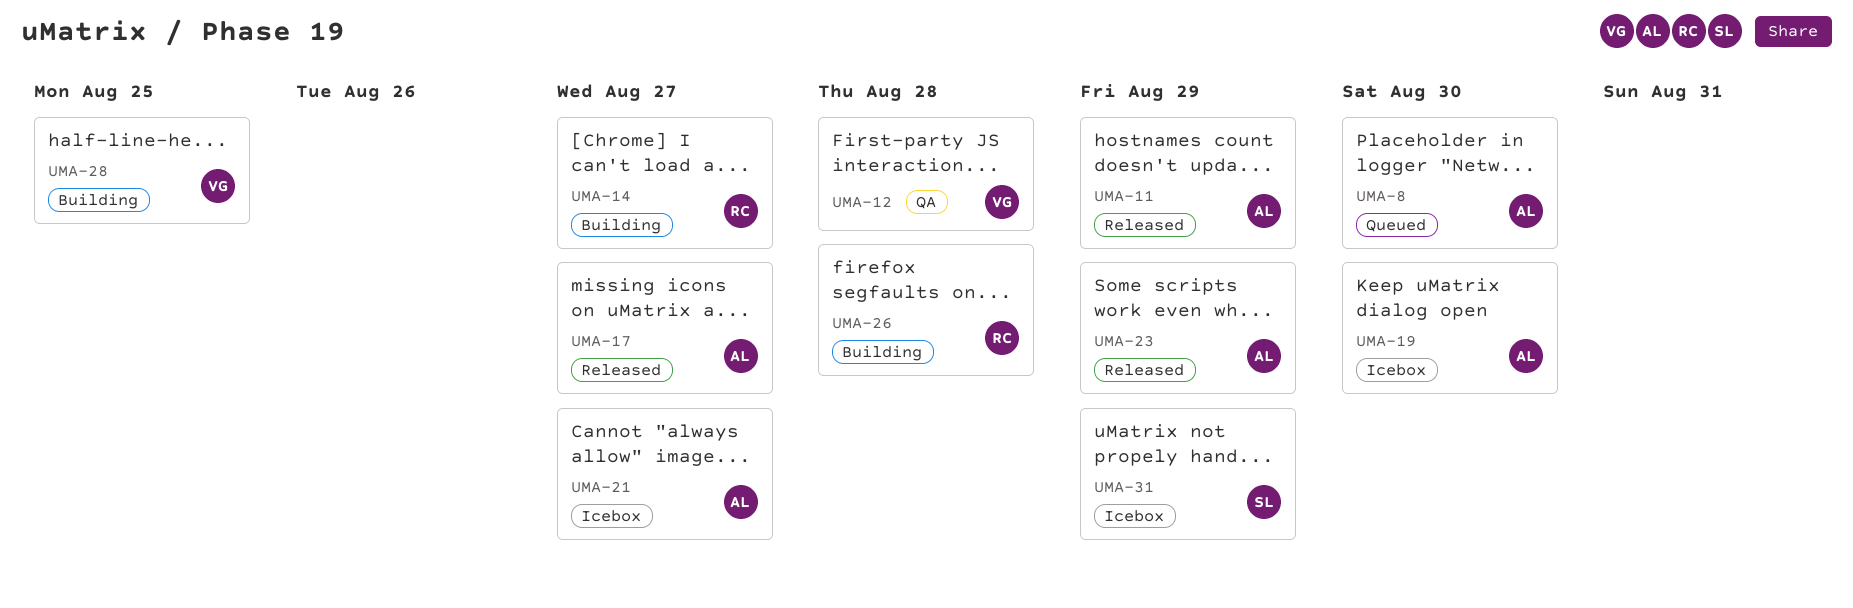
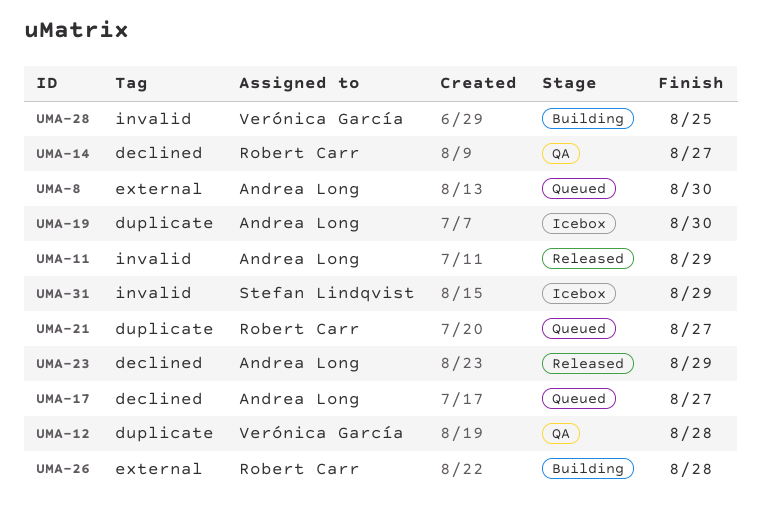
UMA-14, status: Building -> QA
UMA-17, status: Released -> Queued
UMA-21, status: Icebox -> Queued
UMA-21, owner: Andrea Long -> Robert Carr

